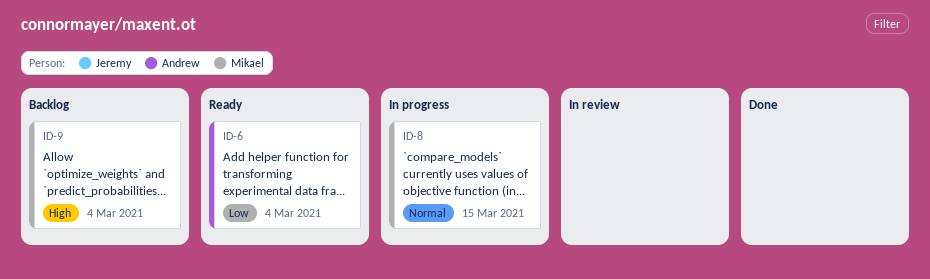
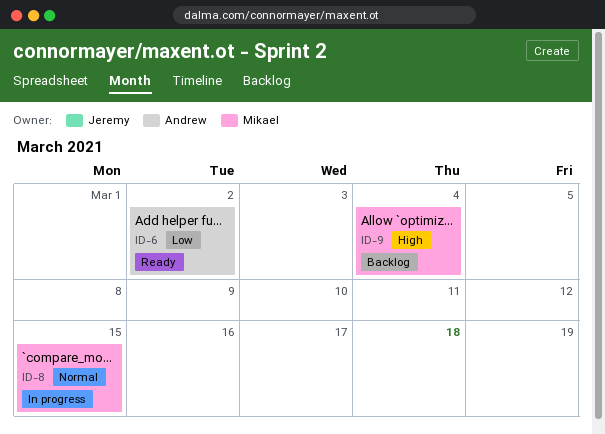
ID-6, due: Mar 4 -> Mar 2

